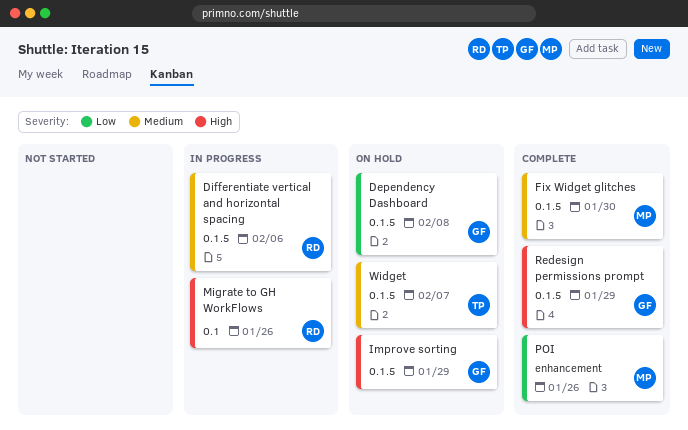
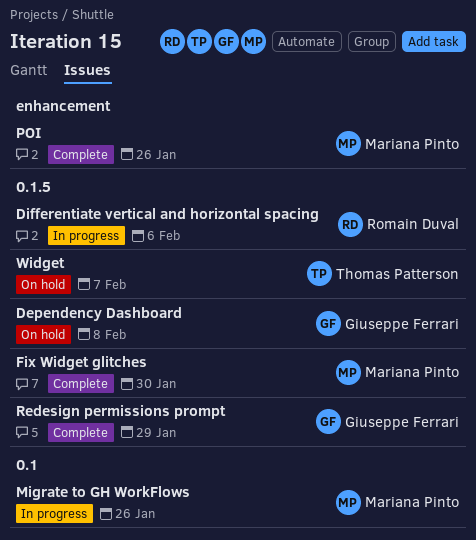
Improve sorting: present -> none
Migrate to GH WorkFlows, owner: Romain Duval -> Mariana Pinto

